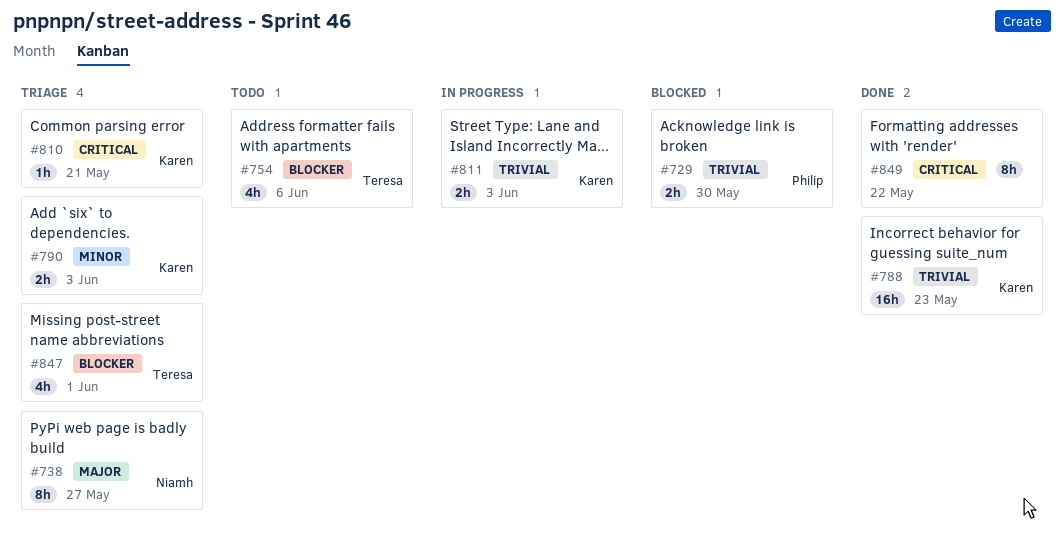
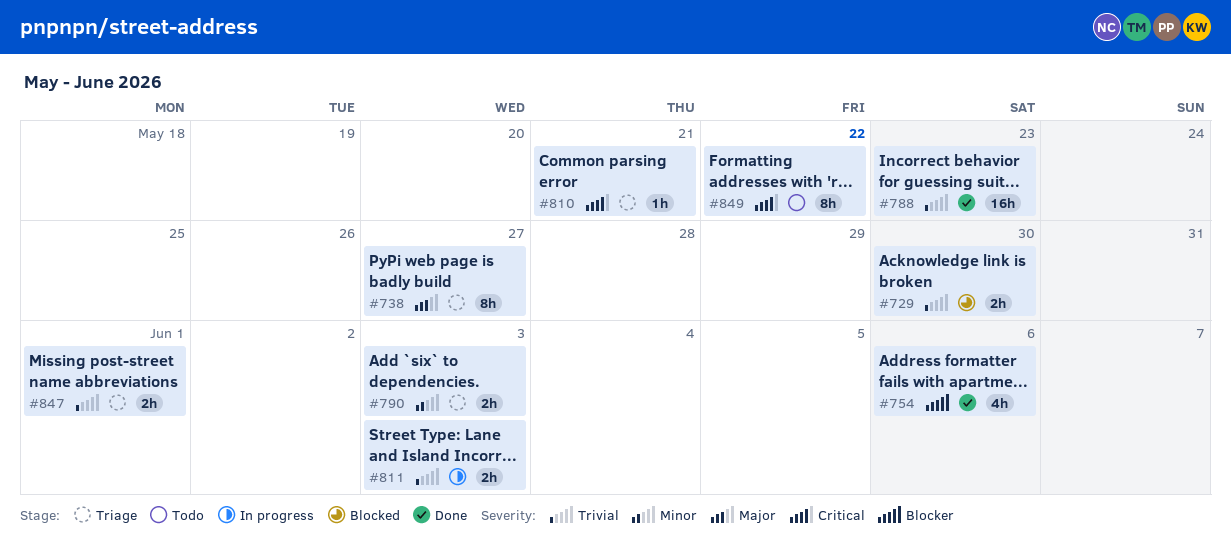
#754, status: Todo -> Done
#847, priority: Blocker -> Trivial
#847, estimate: 4h -> 2h
#849, status: Done -> Todo

